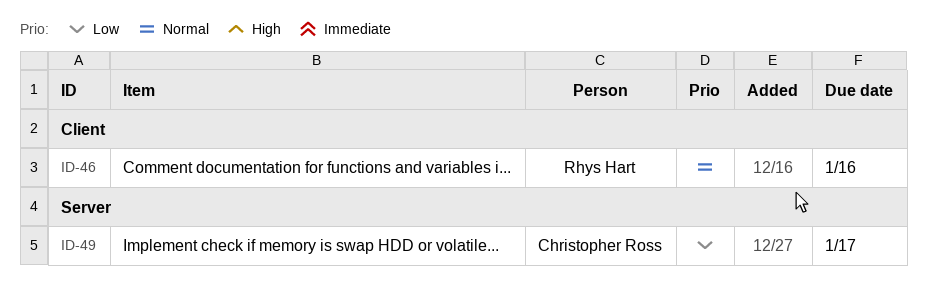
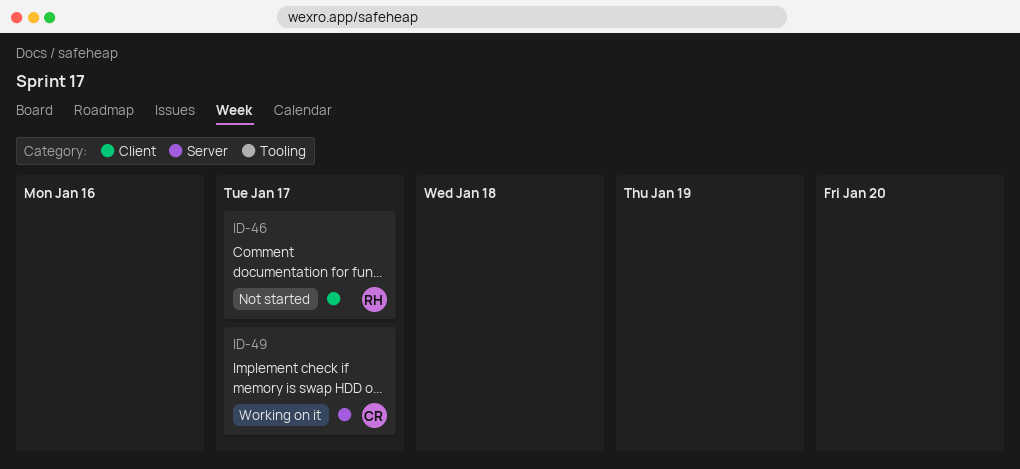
ID-46, due: Jan 16 -> Jan 17

